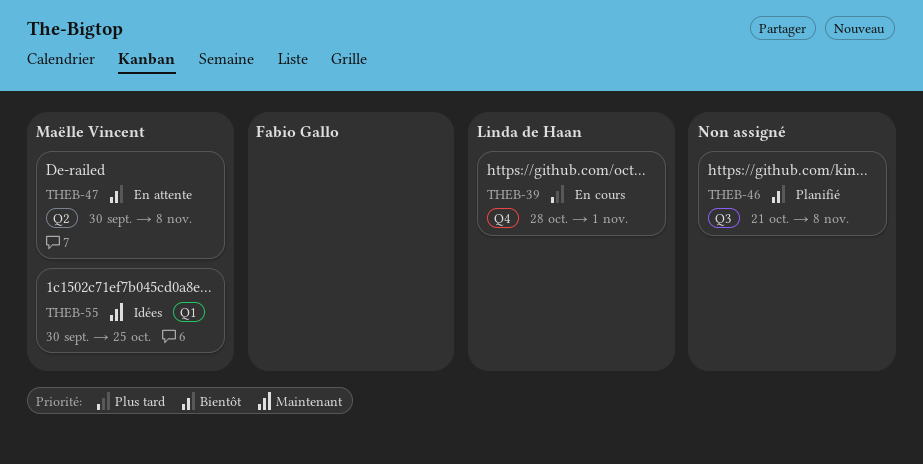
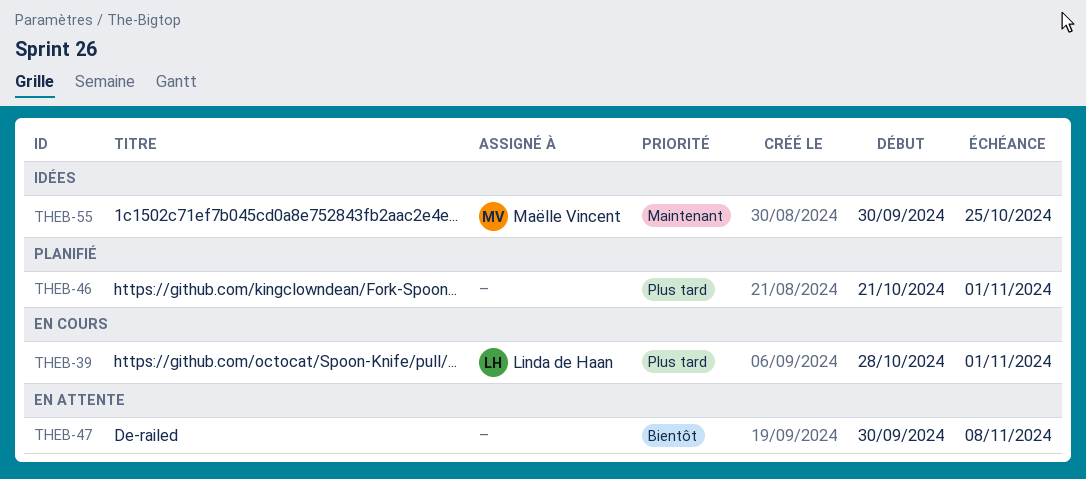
THEB-46, priority: Bientôt -> Plus tard
THEB-46, due: Nov 8 -> Nov 1
THEB-47, owner: Maëlle Vincent -> none

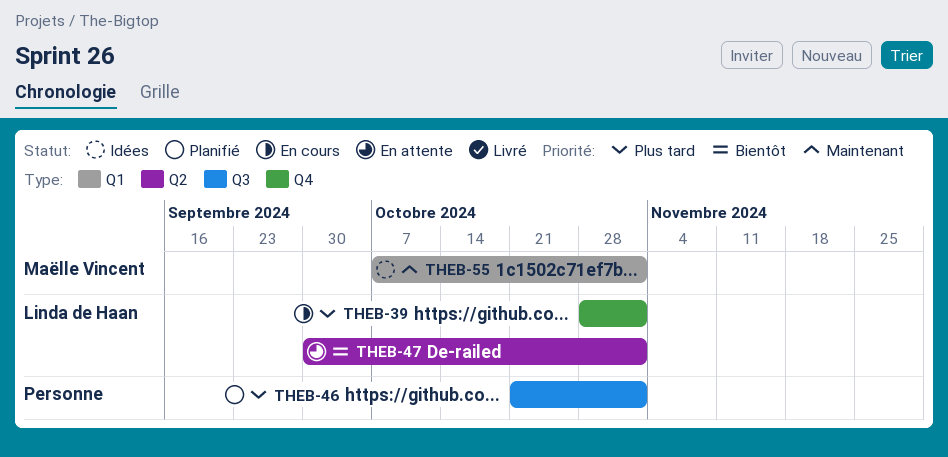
THEB-47, owner: none -> Linda de Haan
THEB-47, due: Nov 8 -> Nov 1
THEB-55, start: Sep 30 -> Oct 7
THEB-55, due: Oct 25 -> Nov 1

